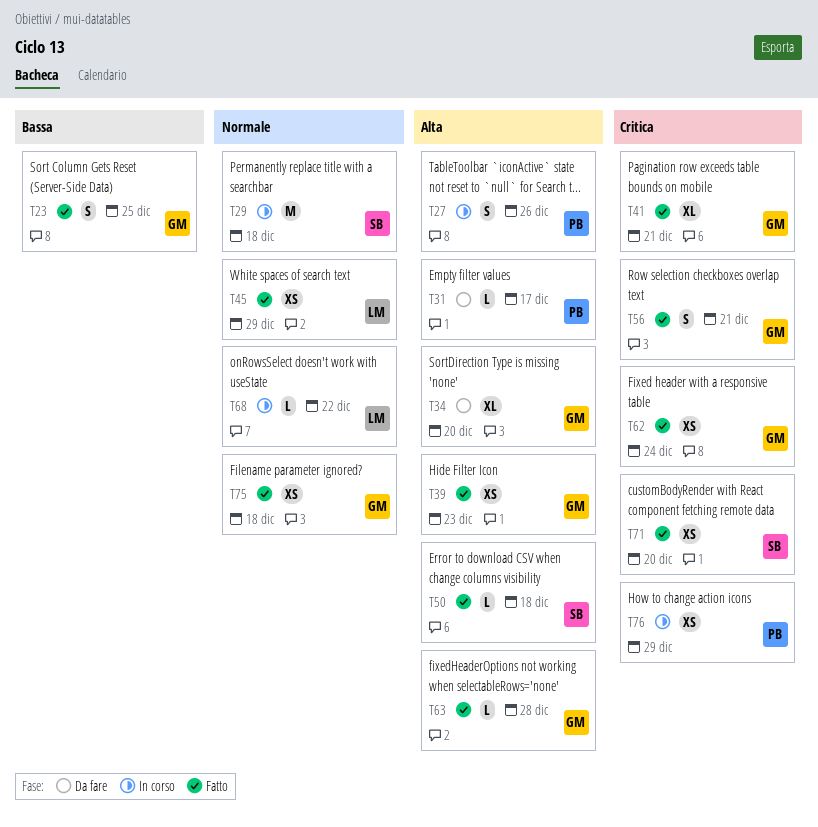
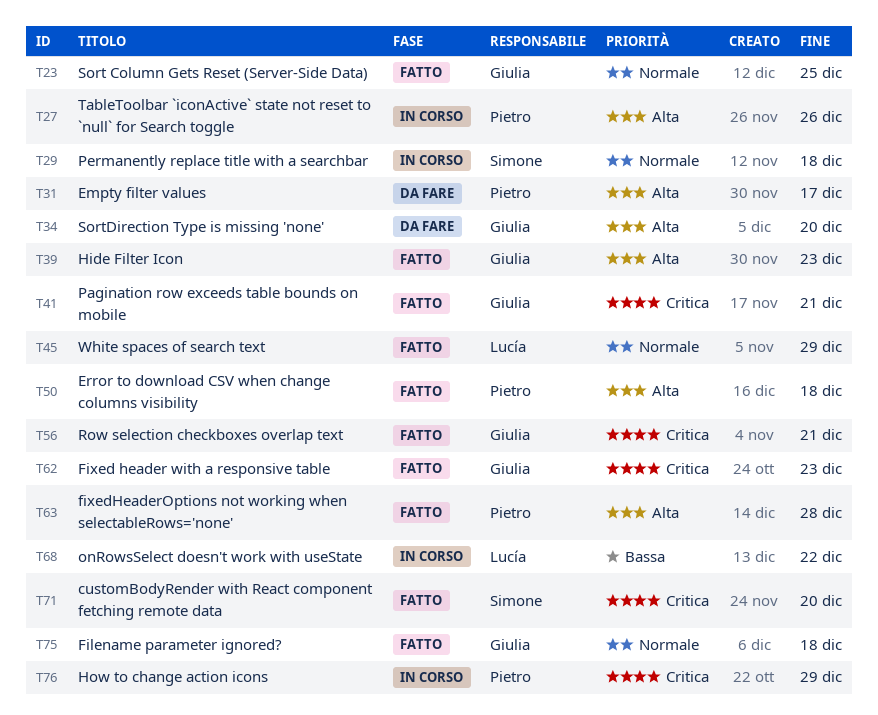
T23, priority: Bassa -> Normale
T50, owner: Simone -> Pietro
T62, due: Dec 24 -> Dec 23
T63, owner: Giulia -> Pietro
T68, priority: Normale -> Bassa

